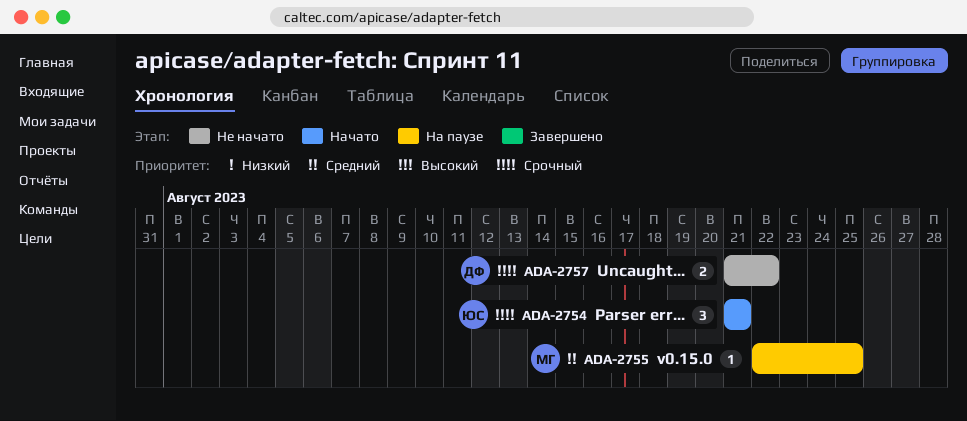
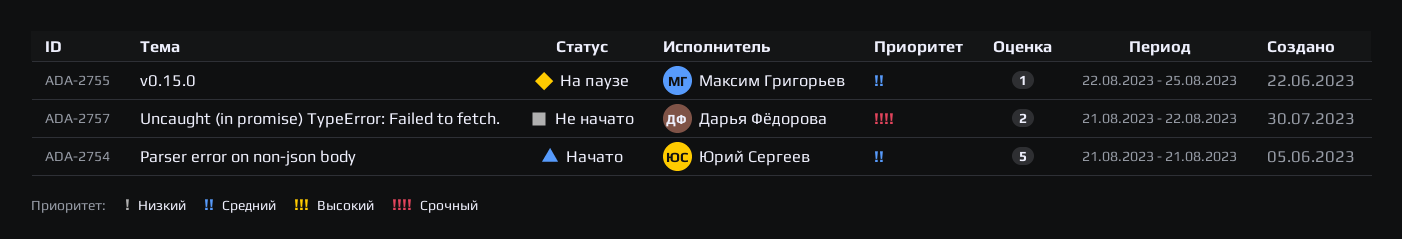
ADA-2754, priority: Срочный -> Средний
ADA-2754, estimate: 3 -> 5

